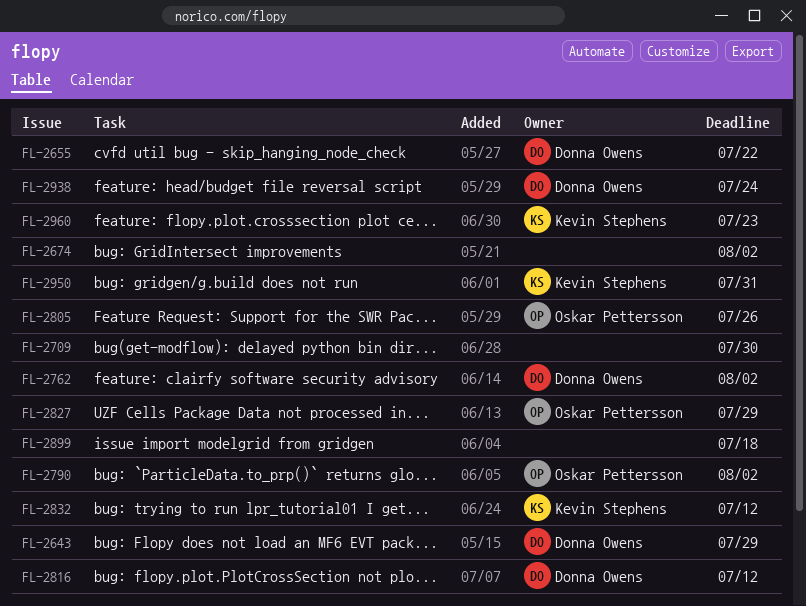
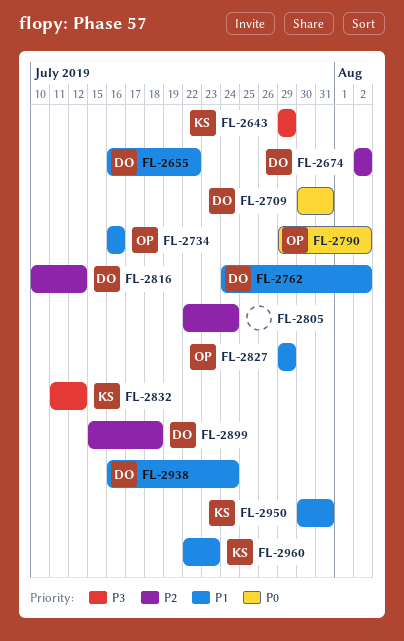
FL-2643, owner: Donna Owens -> Kevin Stephens
FL-2674, owner: none -> Donna Owens
FL-2709, owner: none -> Donna Owens
FL-2709, due: Jul 30 -> Jul 31
FL-2734: none -> present
FL-2805, owner: Oskar Pettersson -> none
FL-2805, due: Jul 26 -> Jul 24
FL-2899, owner: none -> Donna Owens

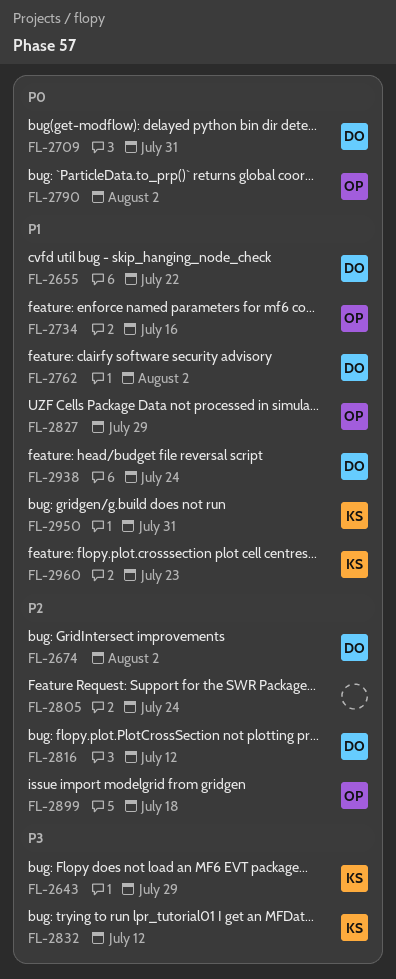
FL-2899, owner: DO -> OP

